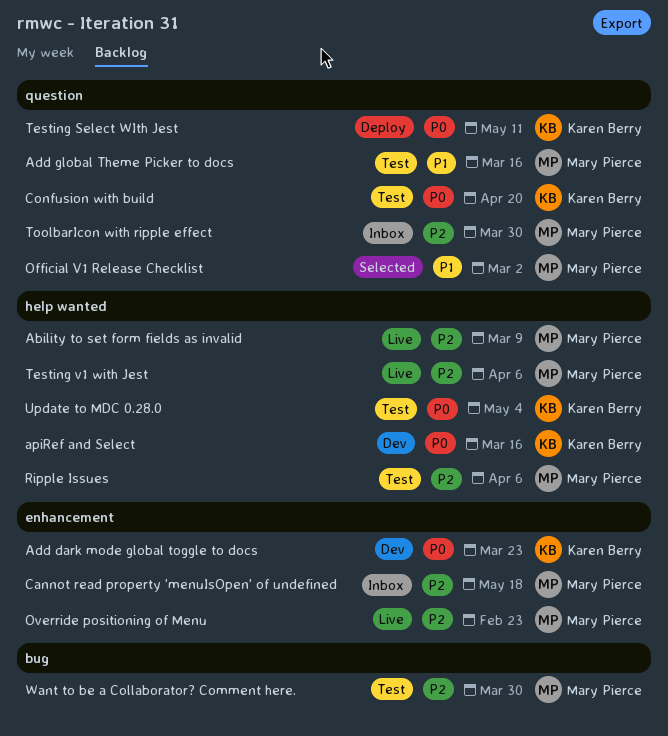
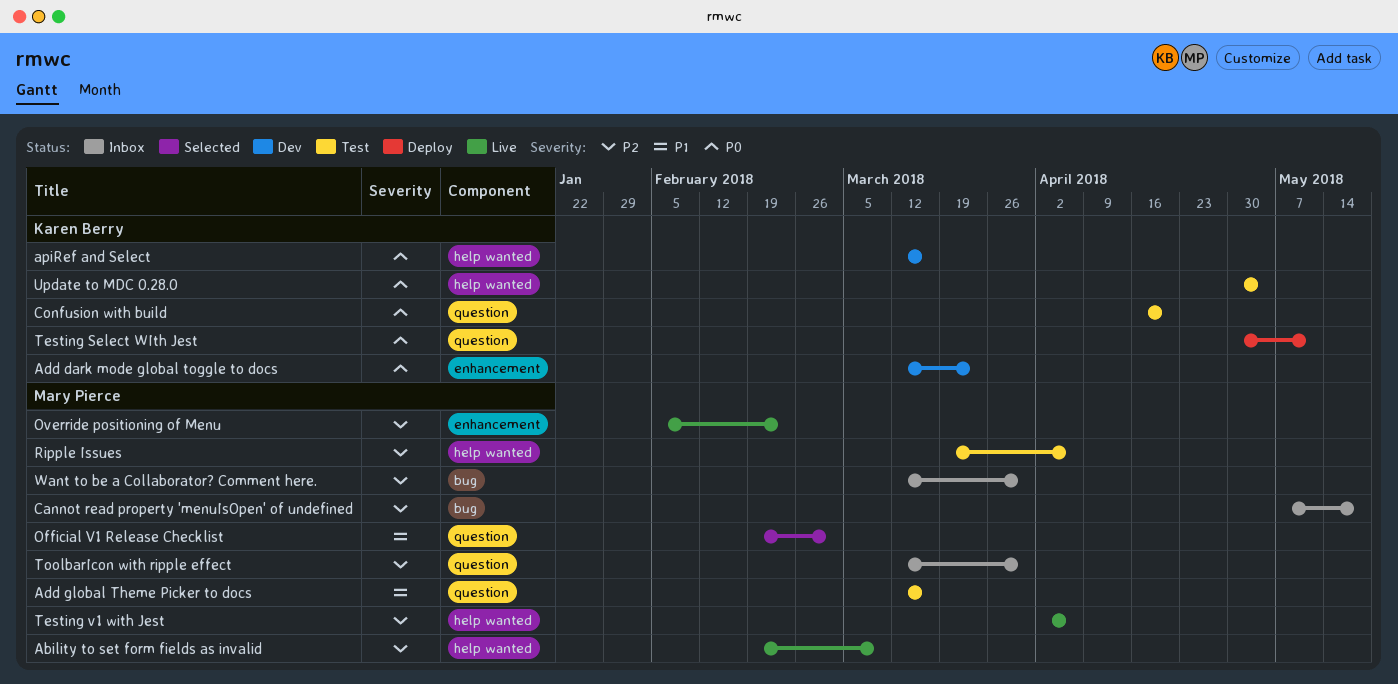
Cannot read property 'menuIsOpen' of undefined, label: enhancement -> bug
Want to be a Collaborator? Comment here., status: Test -> Inbox

